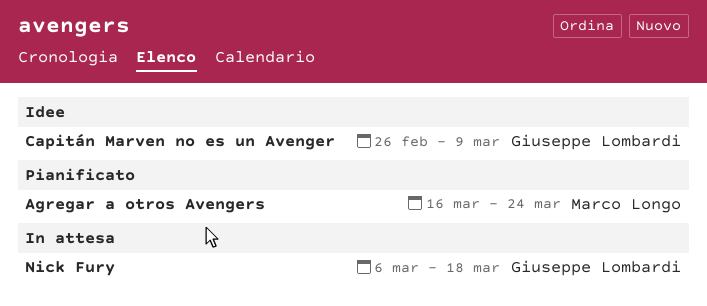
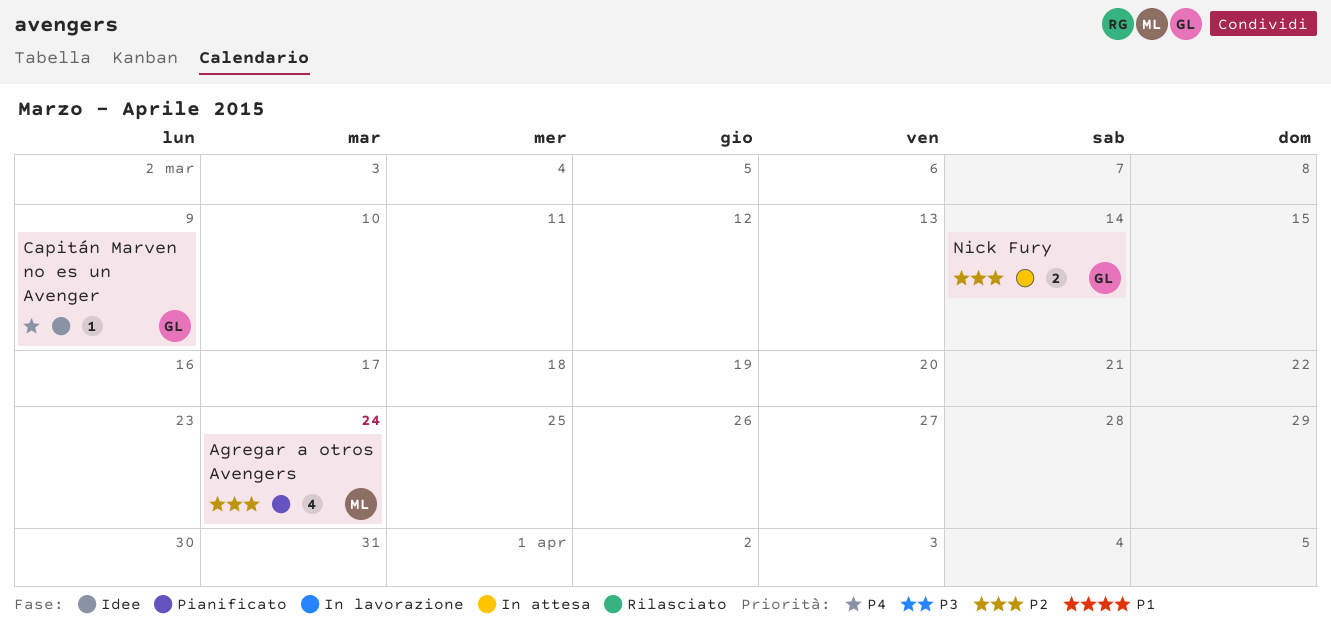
Nick Fury, due: Mar 18 -> Mar 14

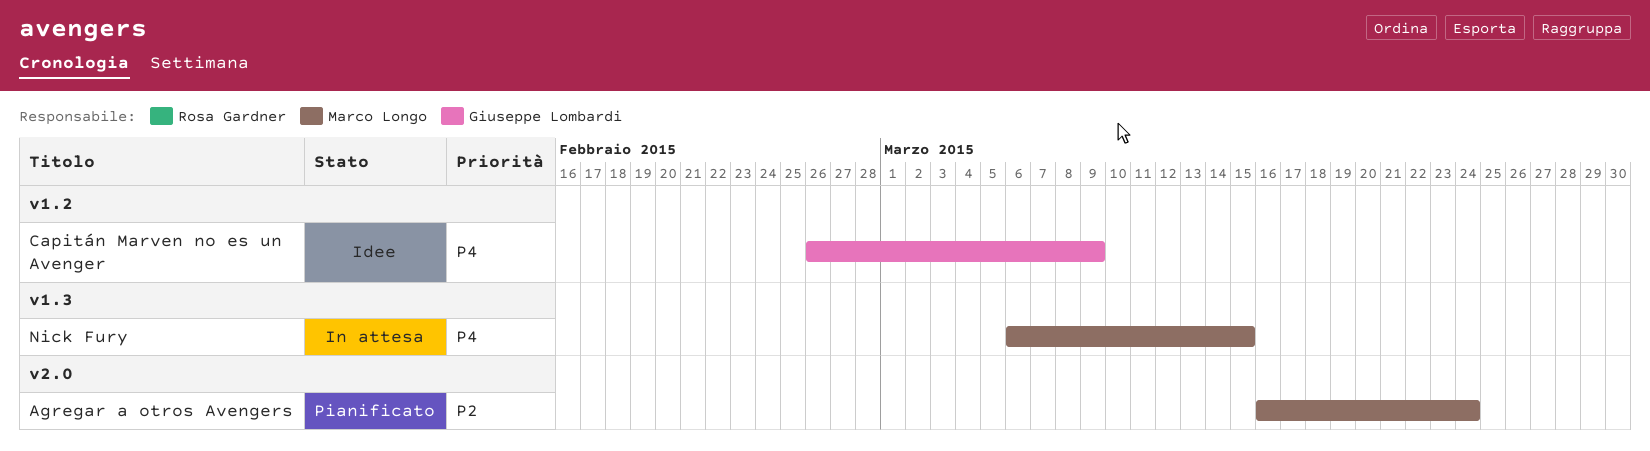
Nick Fury, owner: Giuseppe Lombardi -> Marco Longo
Nick Fury, priority: P2 -> P4
Nick Fury, due: Mar 14 -> Mar 15

